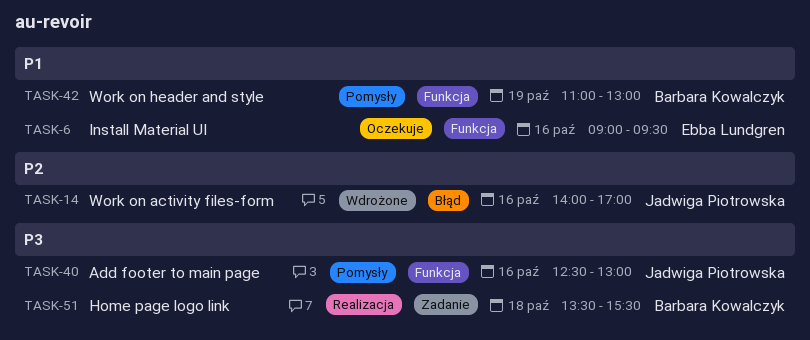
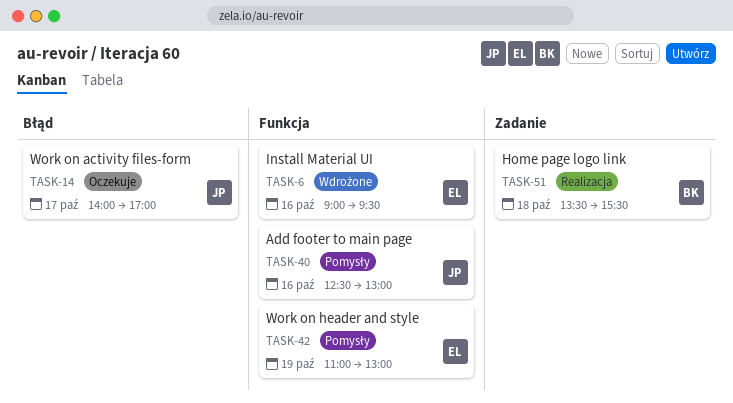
TASK-6, status: Oczekuje -> Wdrożone
TASK-14, status: Wdrożone -> Oczekuje
TASK-14, day: Oct 16 -> Oct 17
TASK-42, owner: Barbara Kowalczyk -> Ebba Lundgren

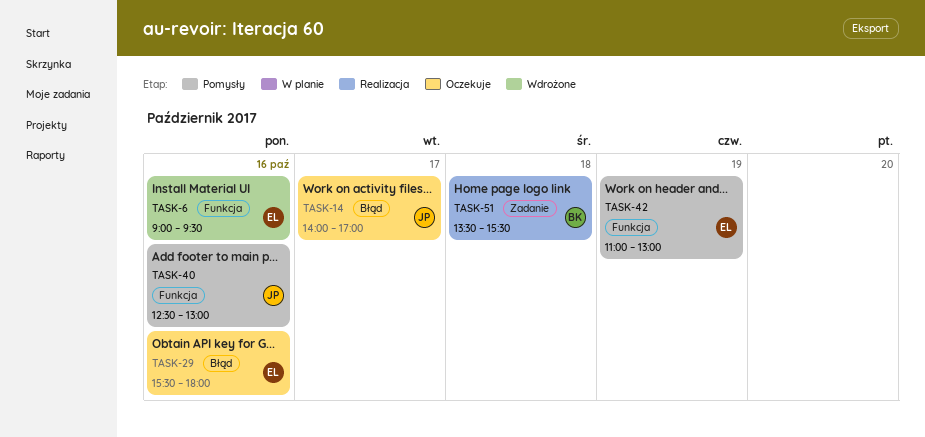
TASK-29: none -> present

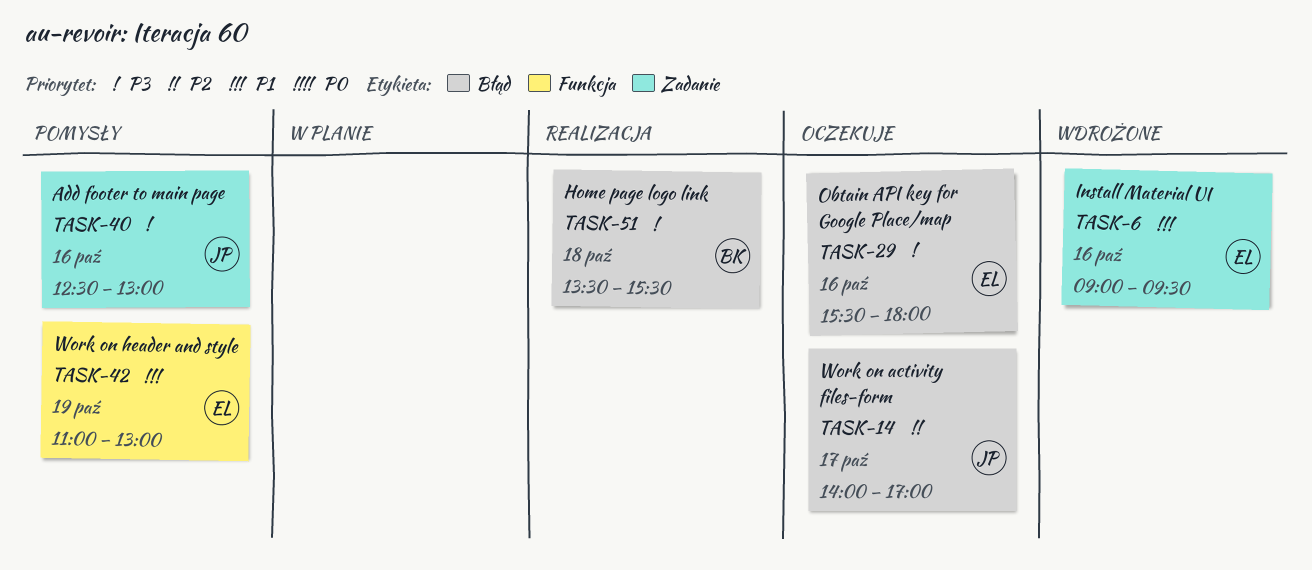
TASK-6, label: Funkcja -> Zadanie
TASK-40, label: Funkcja -> Zadanie
TASK-51, label: Zadanie -> Błąd

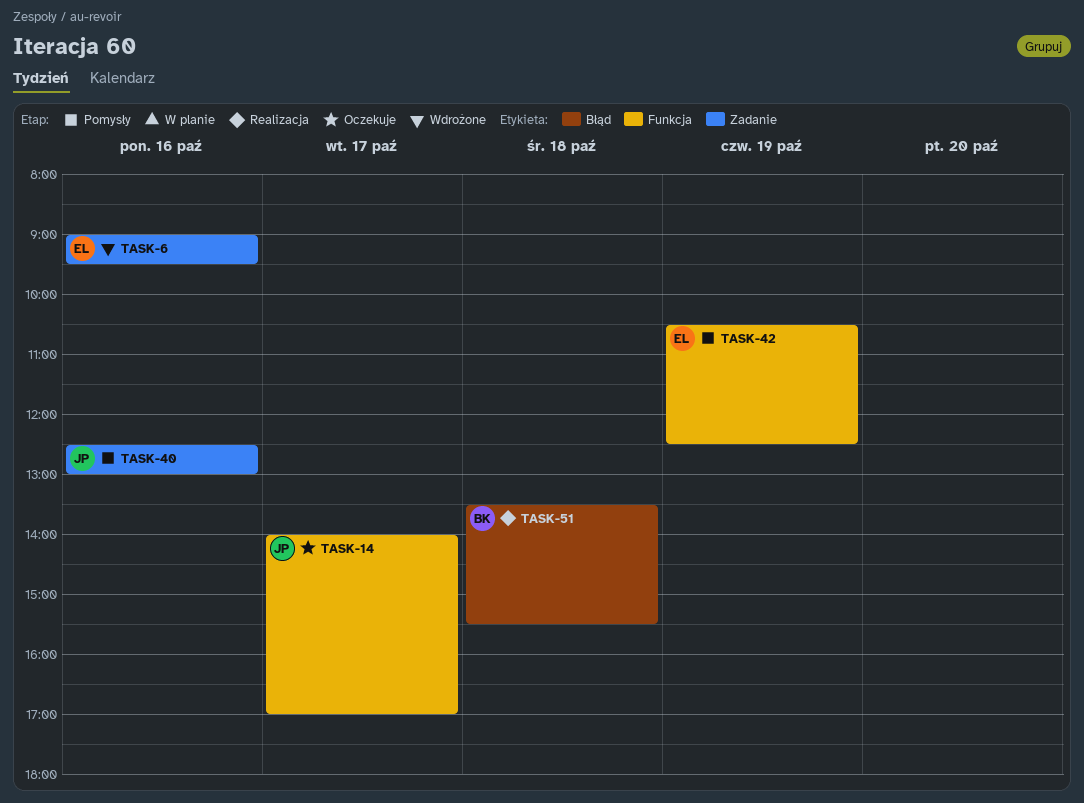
TASK-14, label: Błąd -> Funkcja
TASK-29: present -> none
TASK-42, begins: 11:00 -> 10:30
TASK-42, ends: 13:00 -> 12:30

